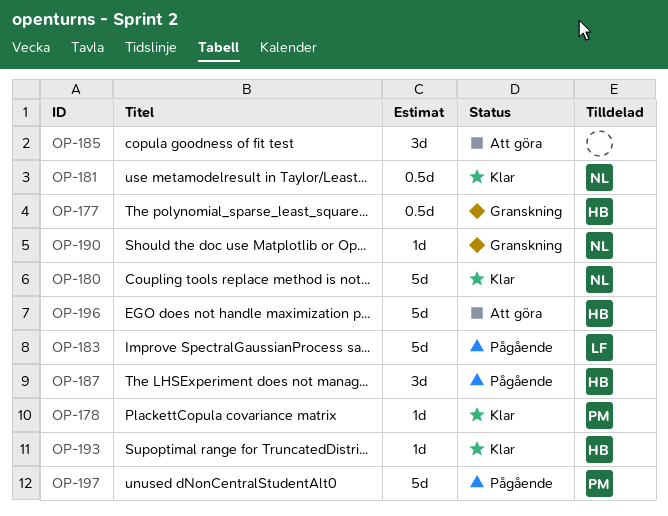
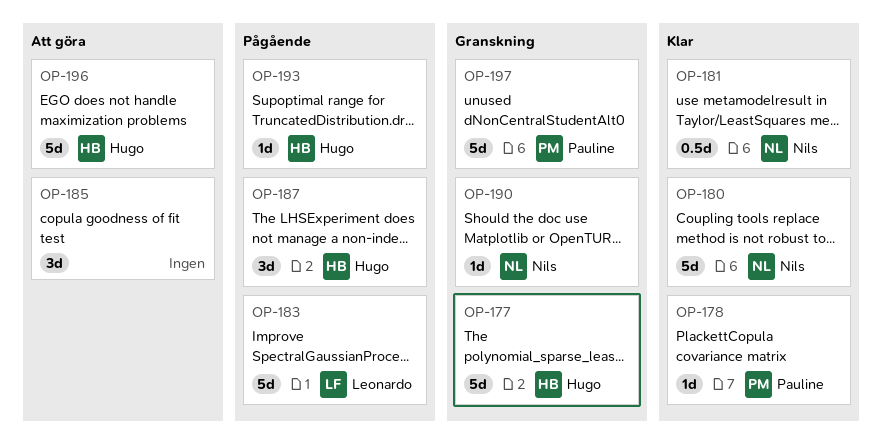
OP-177, estimate: 0.5d -> 5d
OP-193, status: Klar -> Pågående
OP-197, status: Pågående -> Granskning

